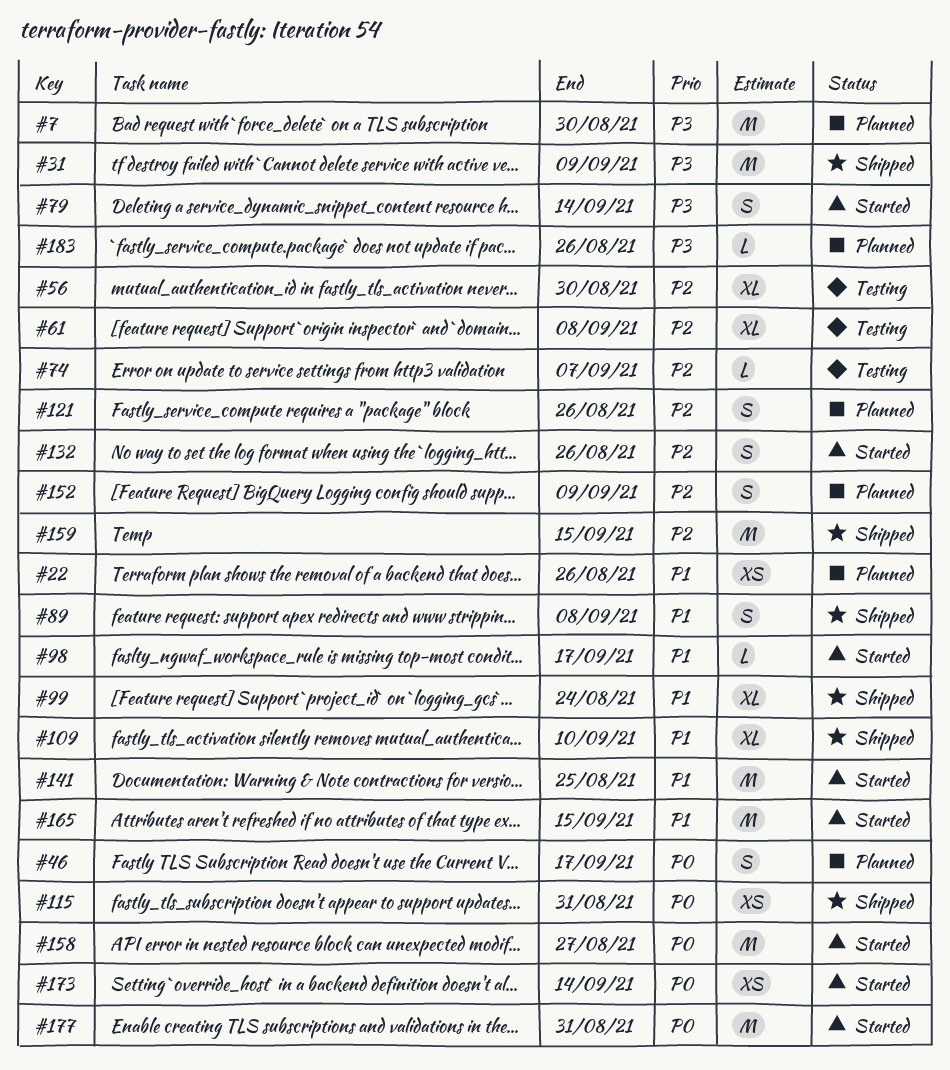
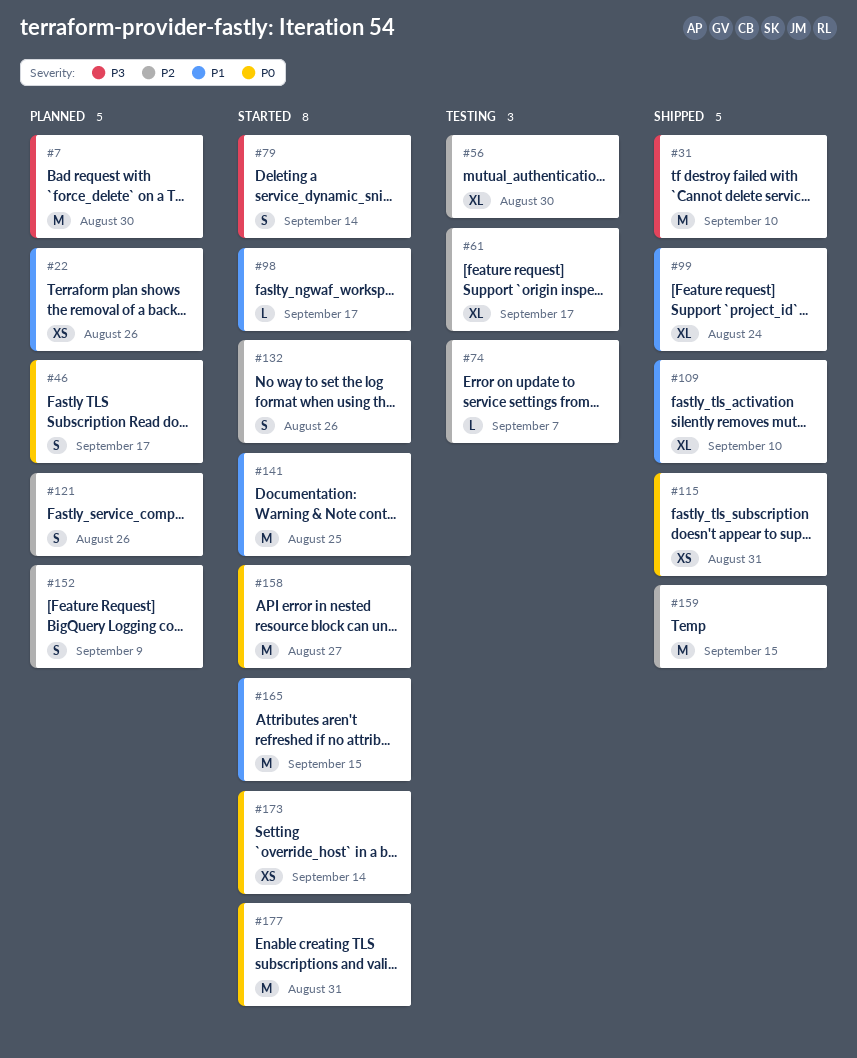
#31, due: Sep 9 -> Sep 10
#61, due: Sep 8 -> Sep 17
#89: present -> none
#183: present -> none

